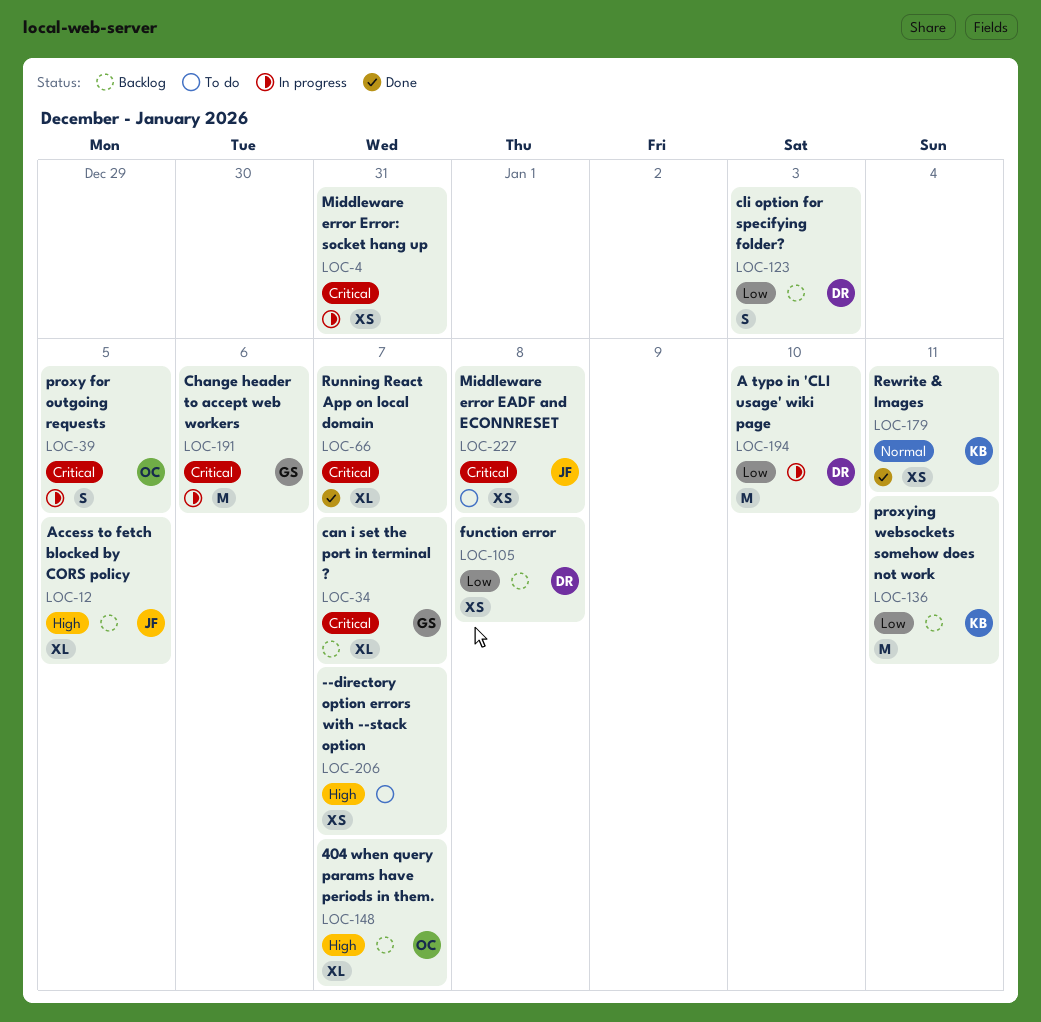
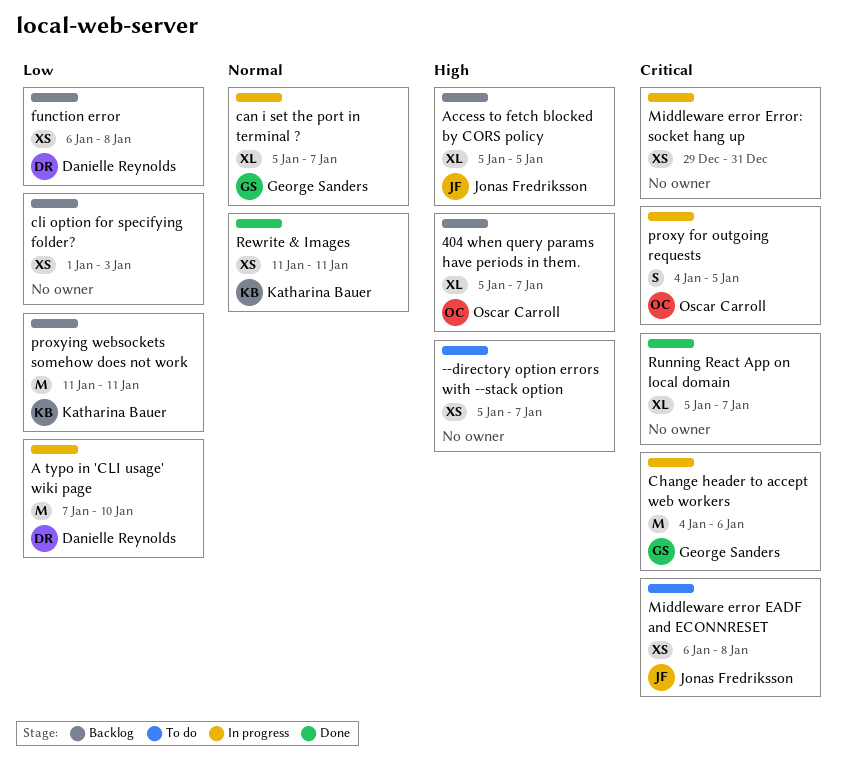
can i set the port in terminal ?, status: Backlog -> In progress
can i set the port in terminal ?, priority: Critical -> Normal
cli option for specifying folder?, owner: Danielle Reynolds -> none
cli option for specifying folder?, estimate: S -> XS

